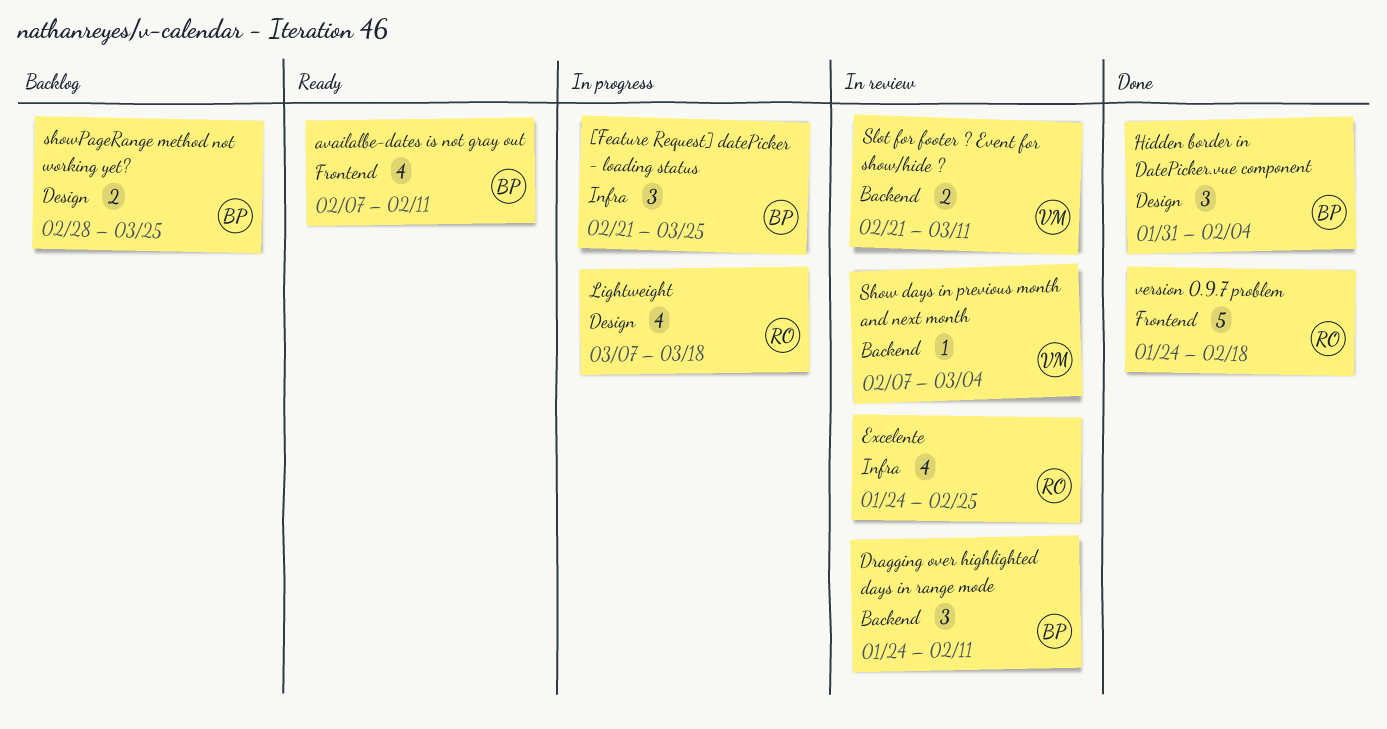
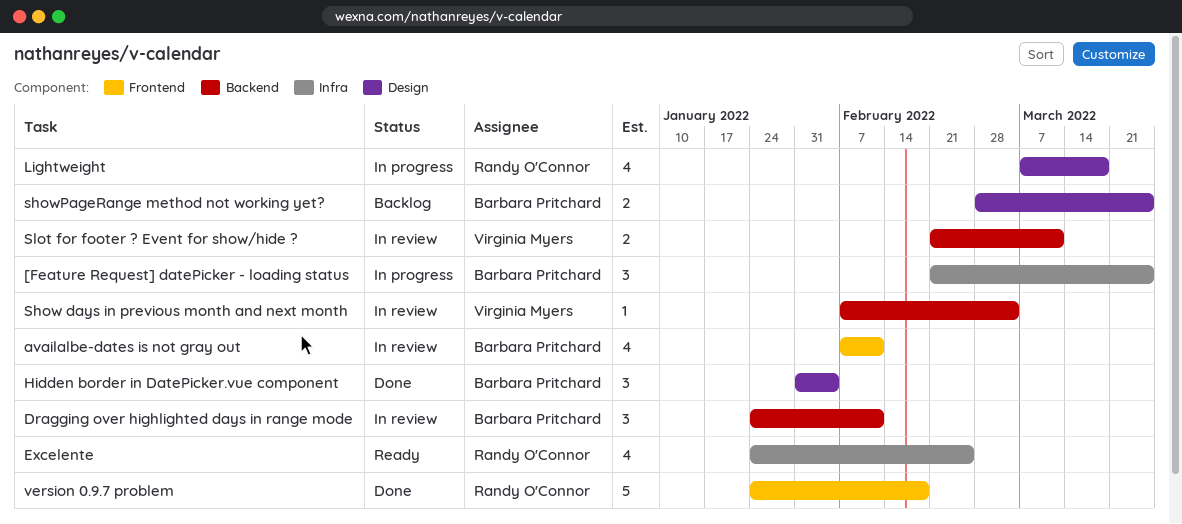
availalbe-dates is not gray out, status: Ready -> In review
Excelente, status: In review -> Ready

